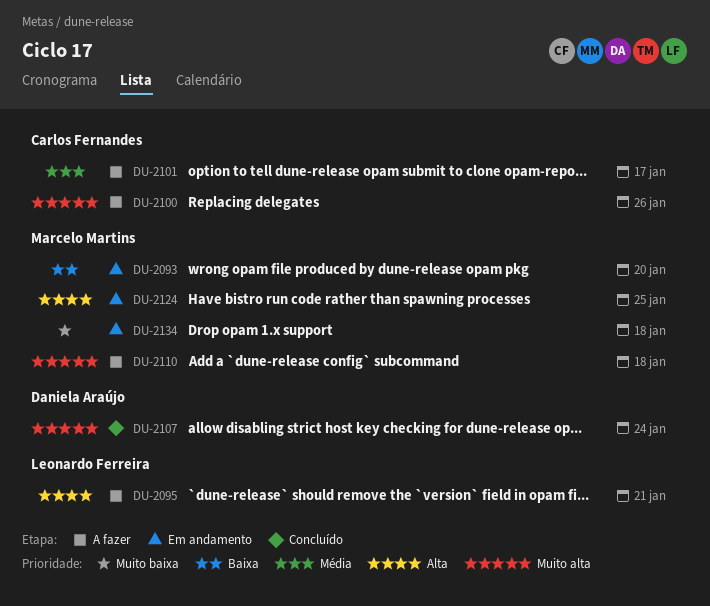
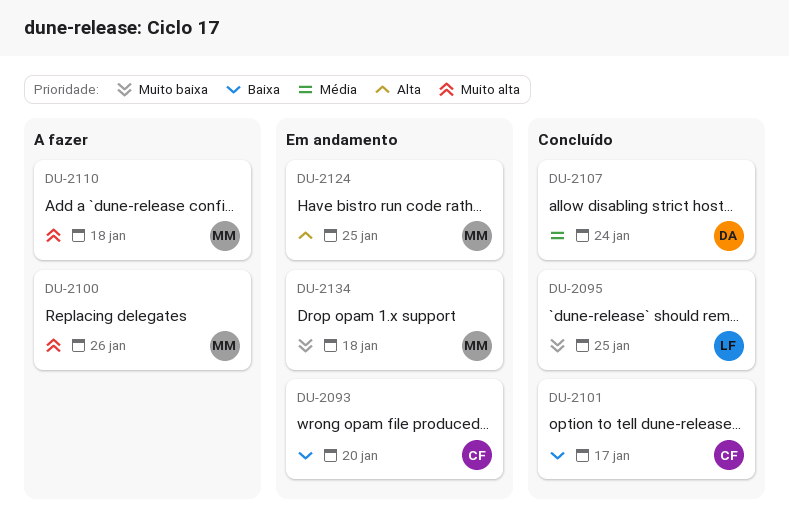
DU-2093, owner: Marcelo Martins -> Carlos Fernandes
DU-2095, status: A fazer -> Concluído
DU-2095, priority: Alta -> Muito baixa
DU-2095, due: Jan 21 -> Jan 25
DU-2100, owner: Carlos Fernandes -> Marcelo Martins
DU-2101, status: A fazer -> Concluído
DU-2101, priority: Média -> Baixa
DU-2107, priority: Muito alta -> Média

